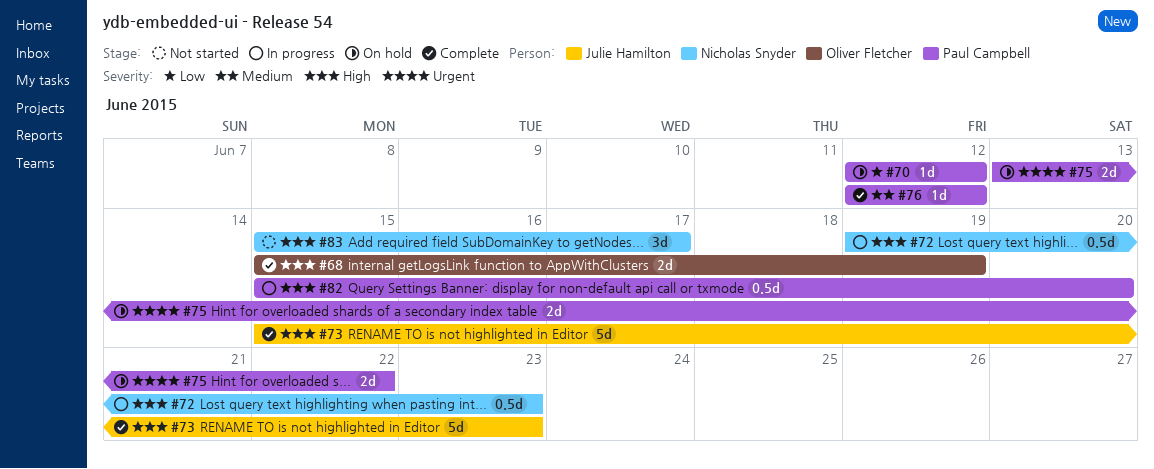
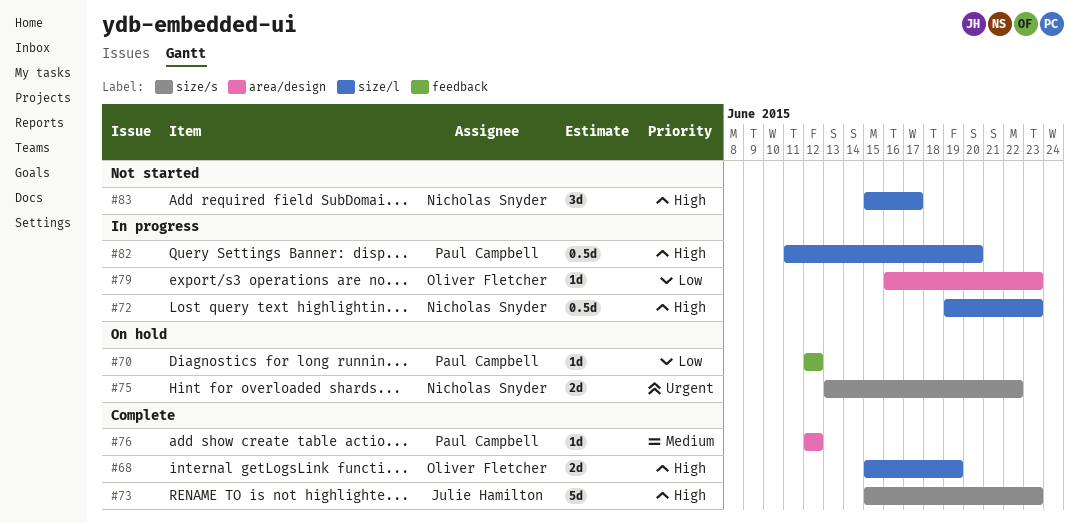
#75, owner: Paul Campbell -> Nicholas Snyder
#79: none -> present
#82, start: Jun 15 -> Jun 11

